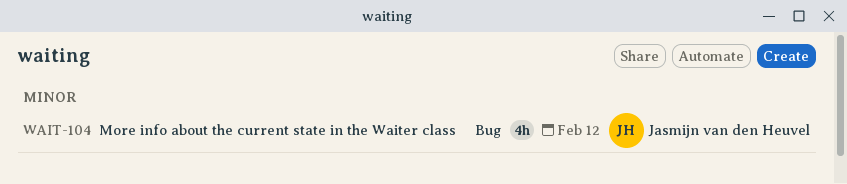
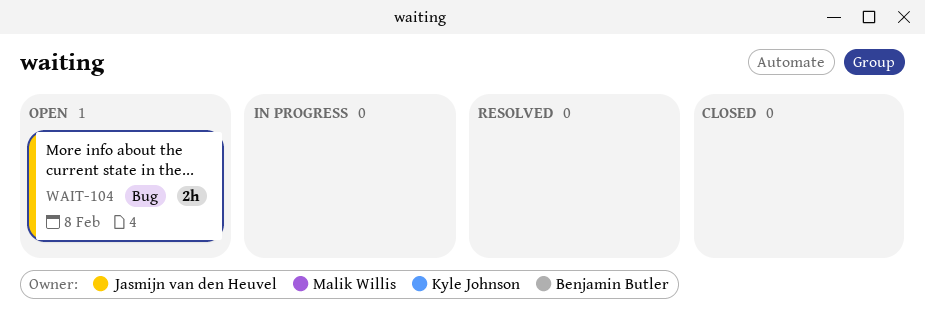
WAIT-104, estimate: 4h -> 2h
WAIT-104, due: Feb 12 -> Feb 8

